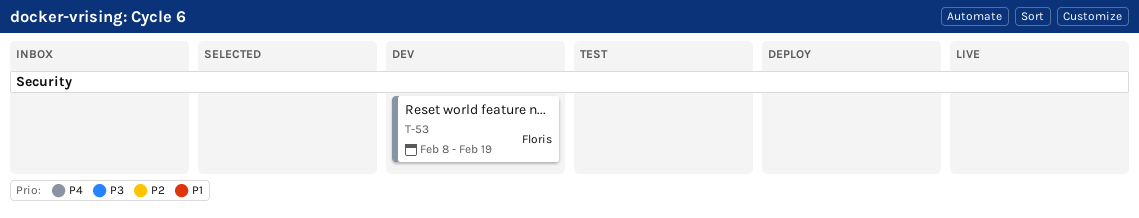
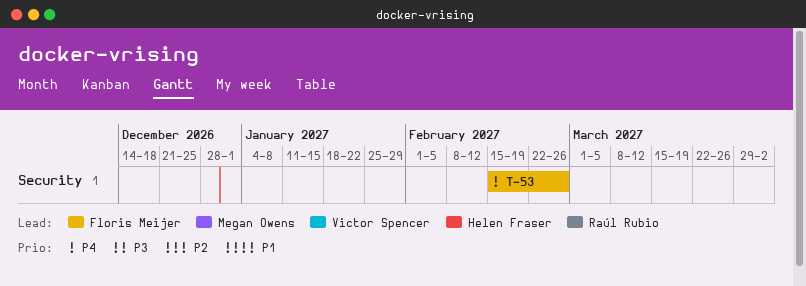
T-53, start: Feb 8 -> Feb 15
T-53, due: Feb 19 -> Feb 26

